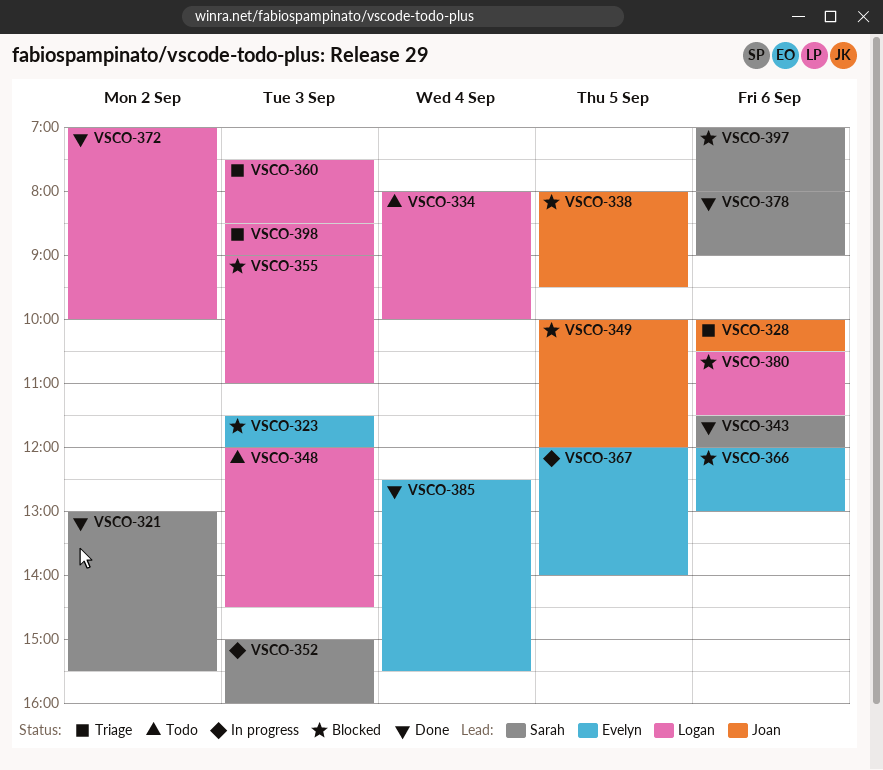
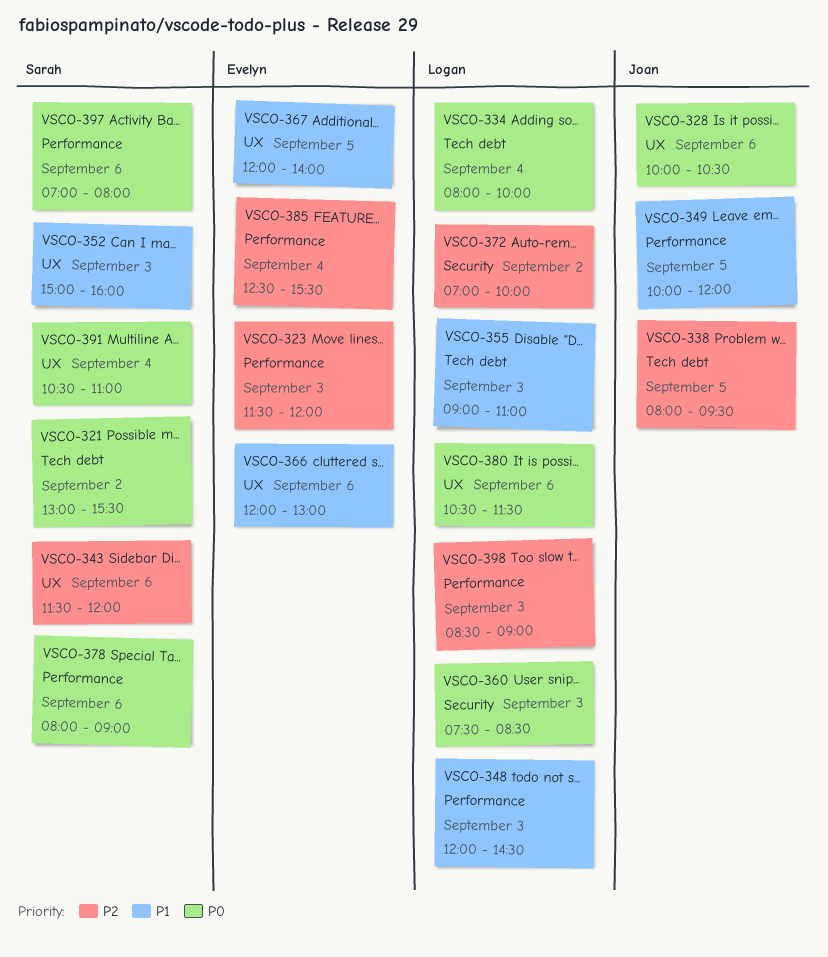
VSCO-391: none -> present

